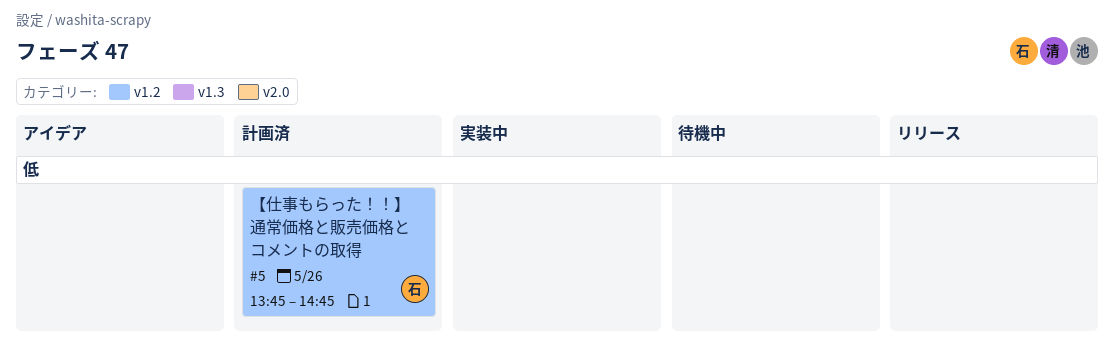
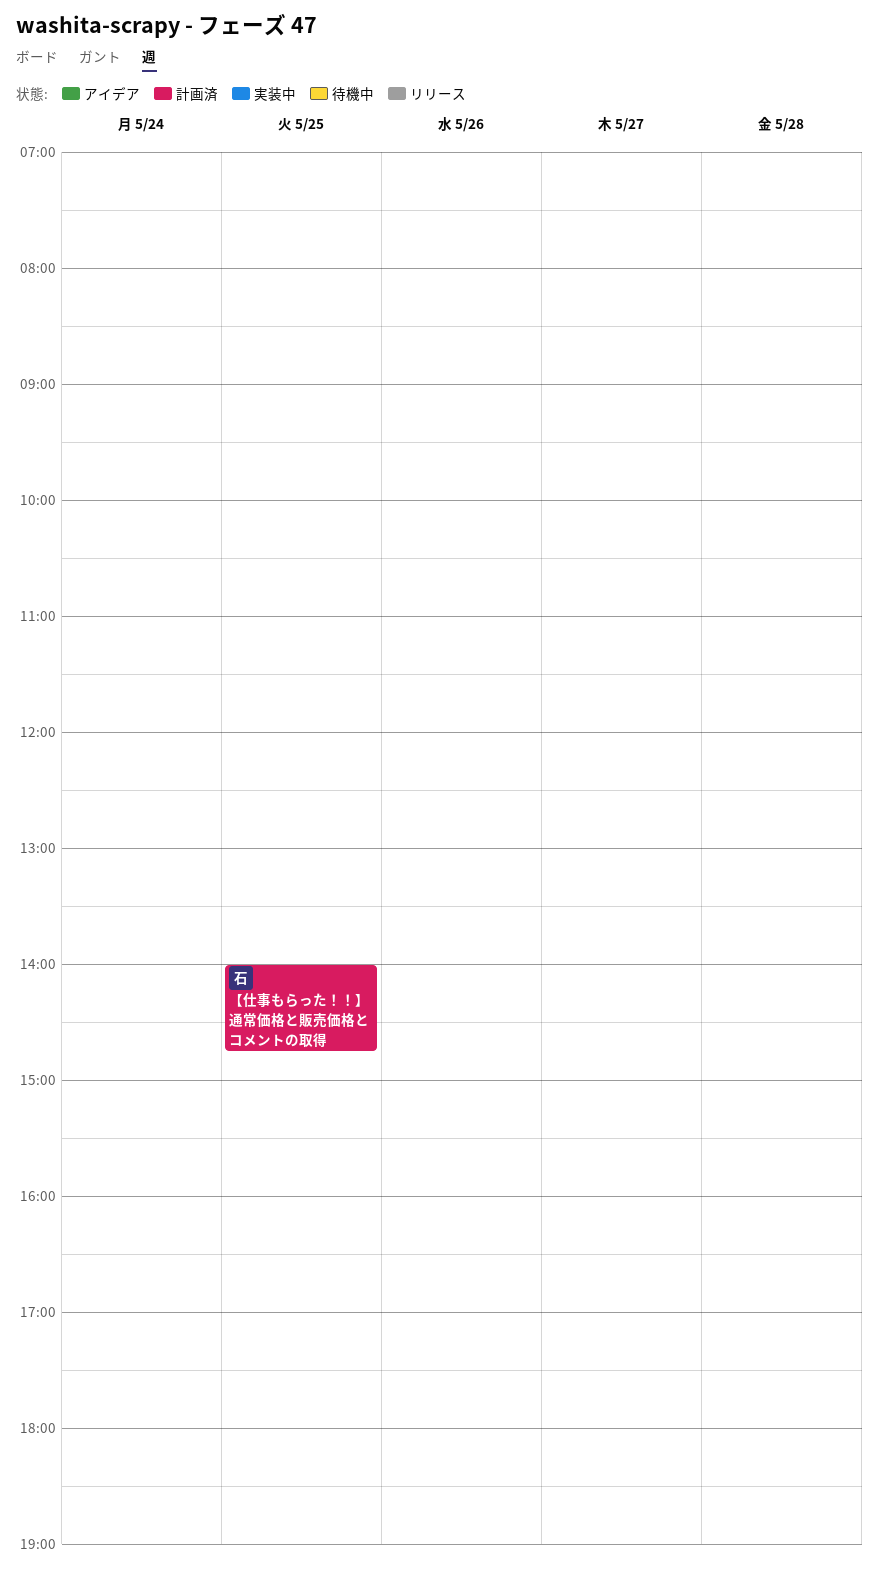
【仕事もらった！！】通常価格と販売価格とコメントの取得, day: May 26 -> May 25
【仕事もらった！！】通常価格と販売価格とコメントの取得, begins: 13:45 -> 14:00

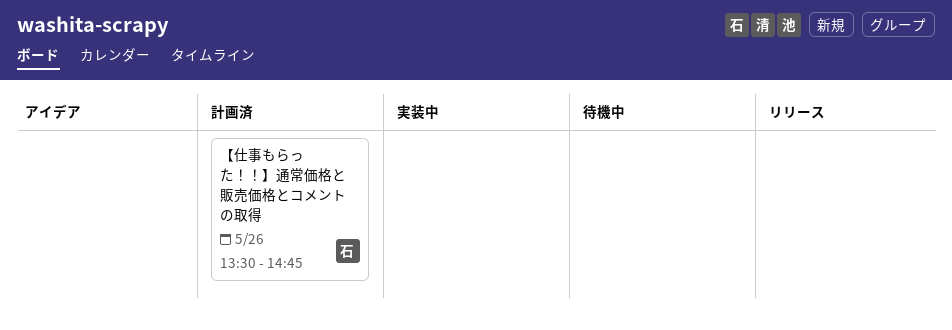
【仕事もらった！！】通常価格と販売価格とコメントの取得, day: May 25 -> May 26
【仕事もらった！！】通常価格と販売価格とコメントの取得, begins: 14:00 -> 13:30

